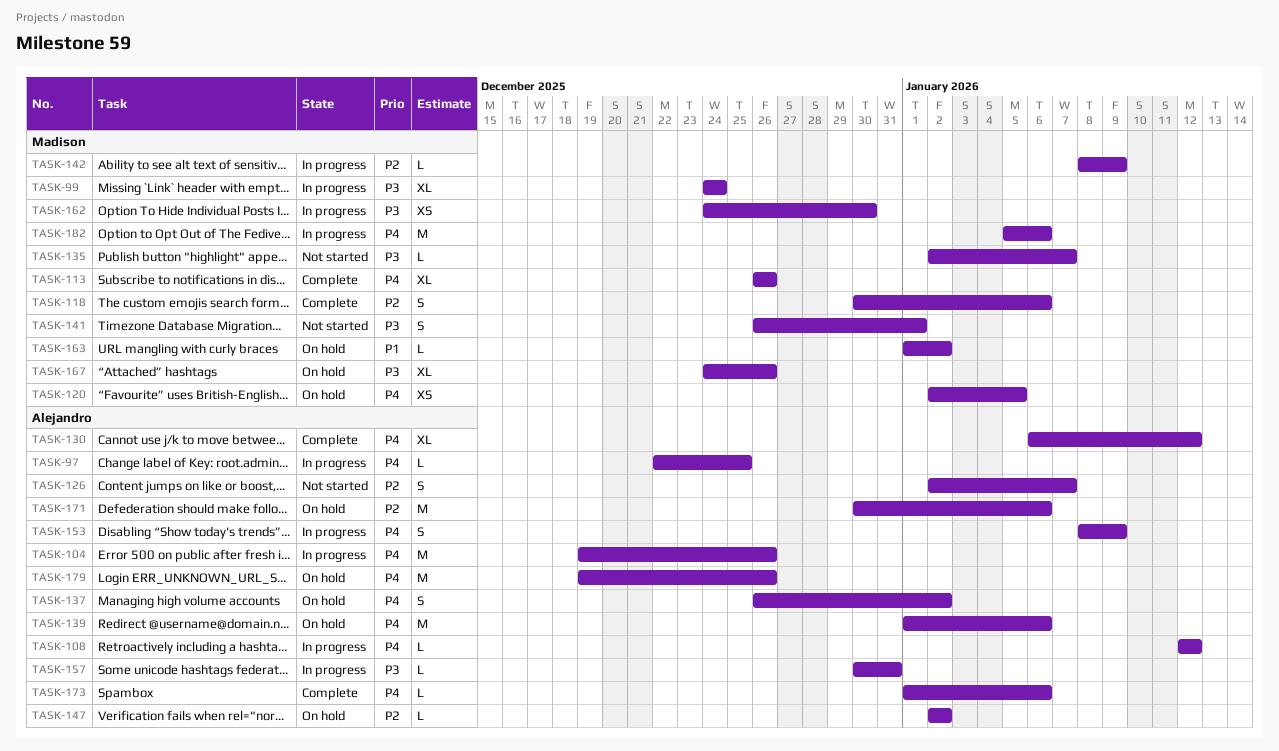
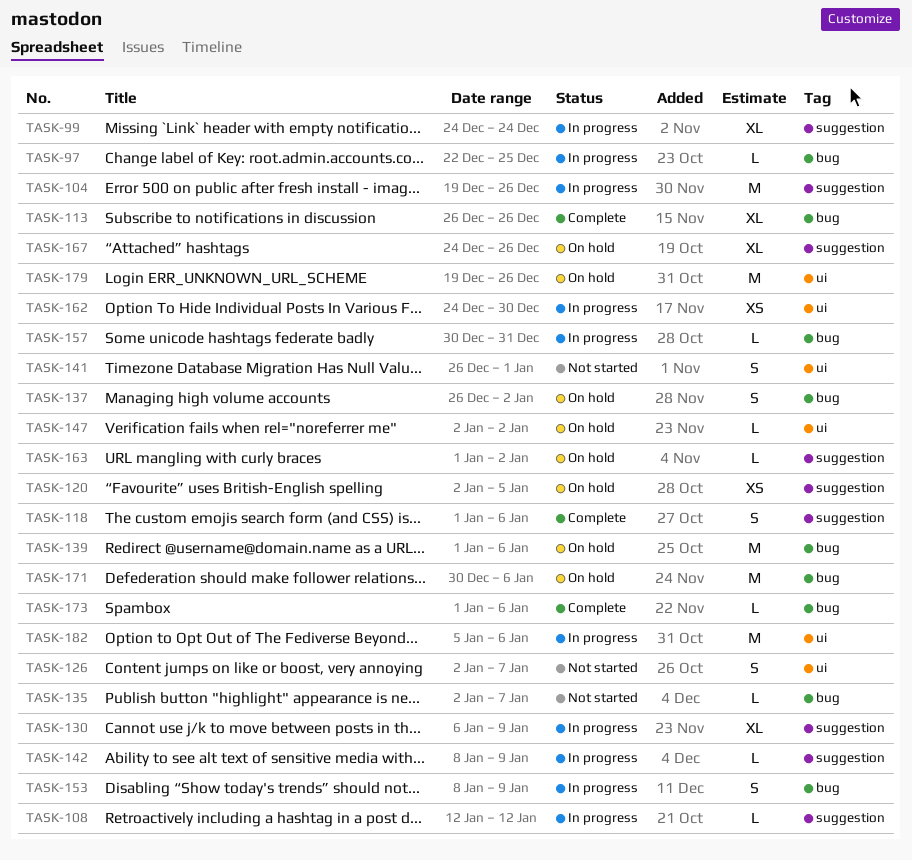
TASK-118, start: Dec 30 -> Jan 1
TASK-130, status: Complete -> In progress
TASK-130, due: Jan 12 -> Jan 9

